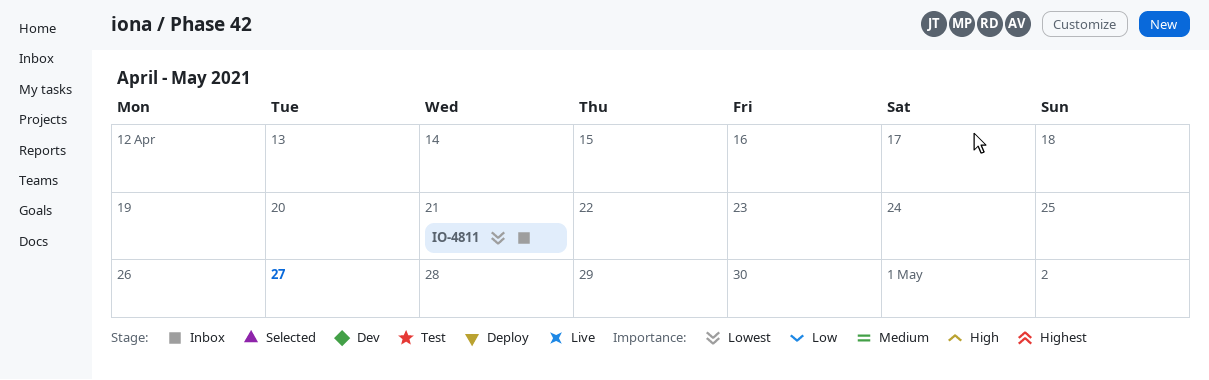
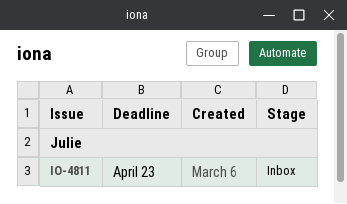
IO-4811, due: Apr 21 -> Apr 23

